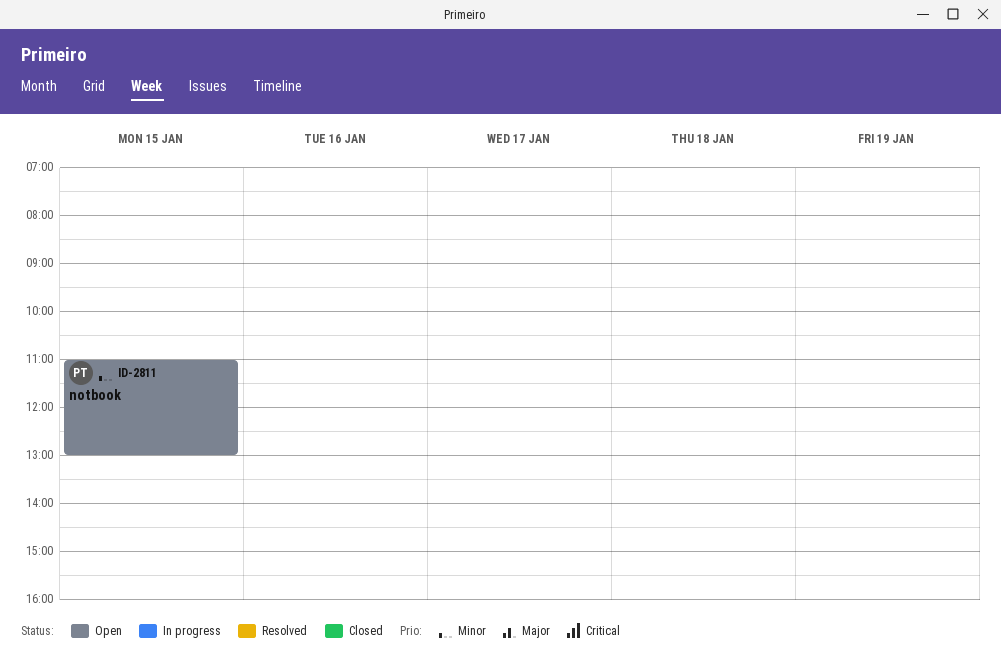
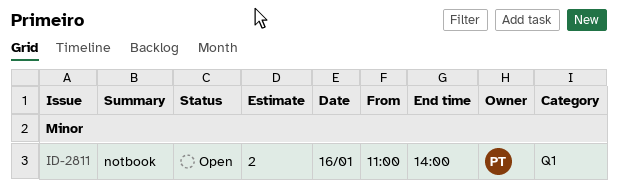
ID-2811, day: Jan 15 -> Jan 16
ID-2811, ends: 13:00 -> 14:00

